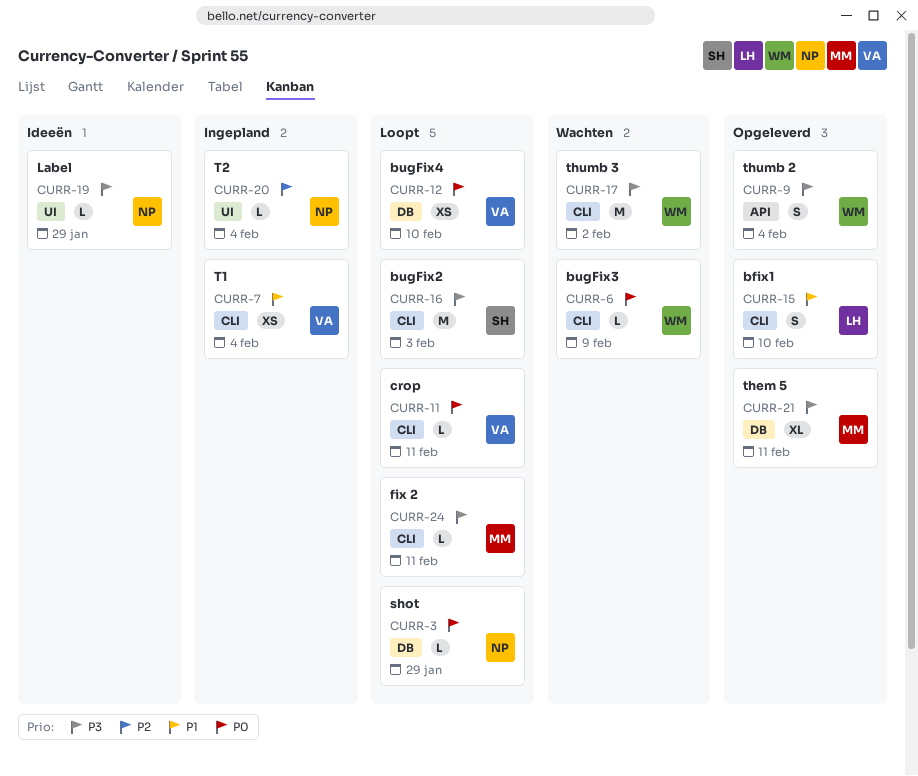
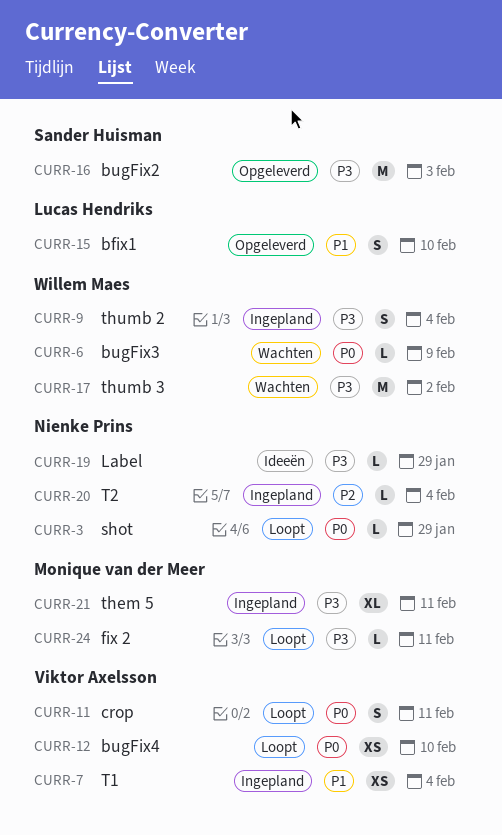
CURR-9, status: Opgeleverd -> Ingepland
CURR-11, estimate: L -> S
CURR-16, status: Loopt -> Opgeleverd
CURR-21, status: Opgeleverd -> Ingepland

